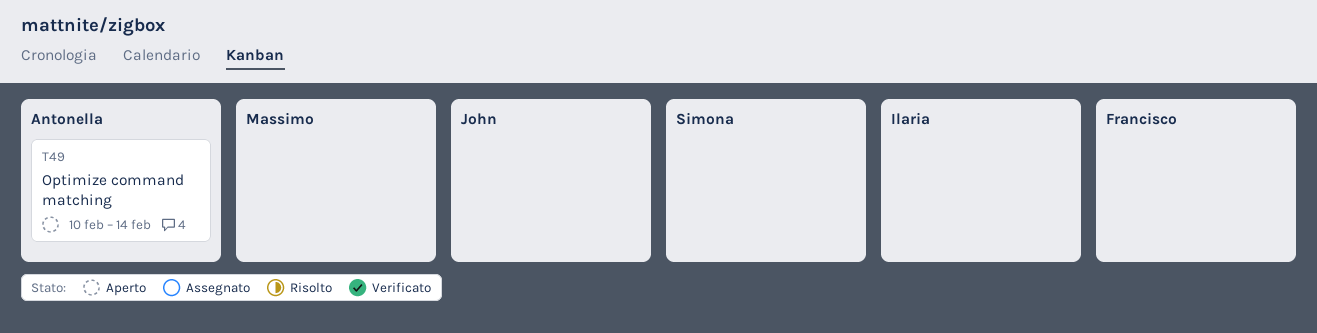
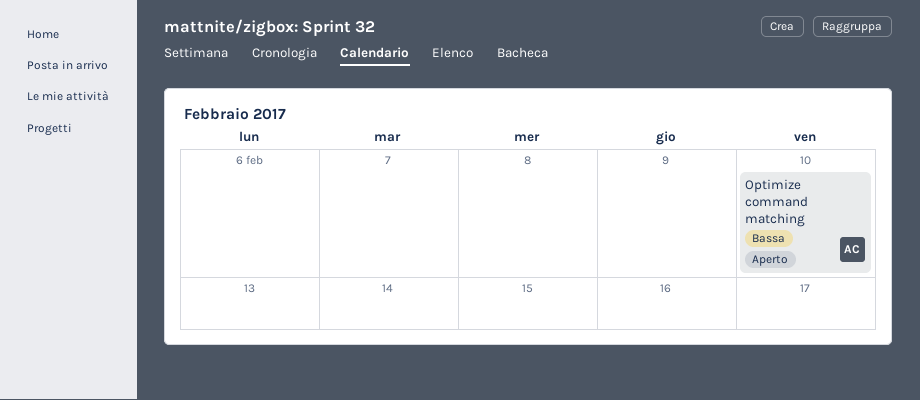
Optimize command matching, due: Feb 14 -> Feb 10

